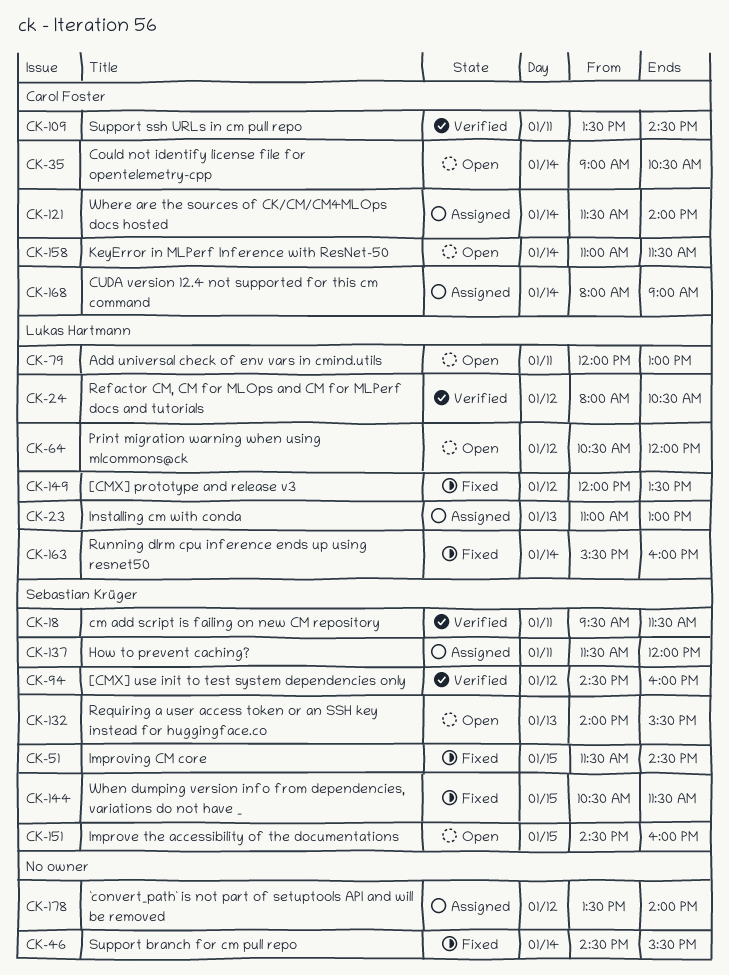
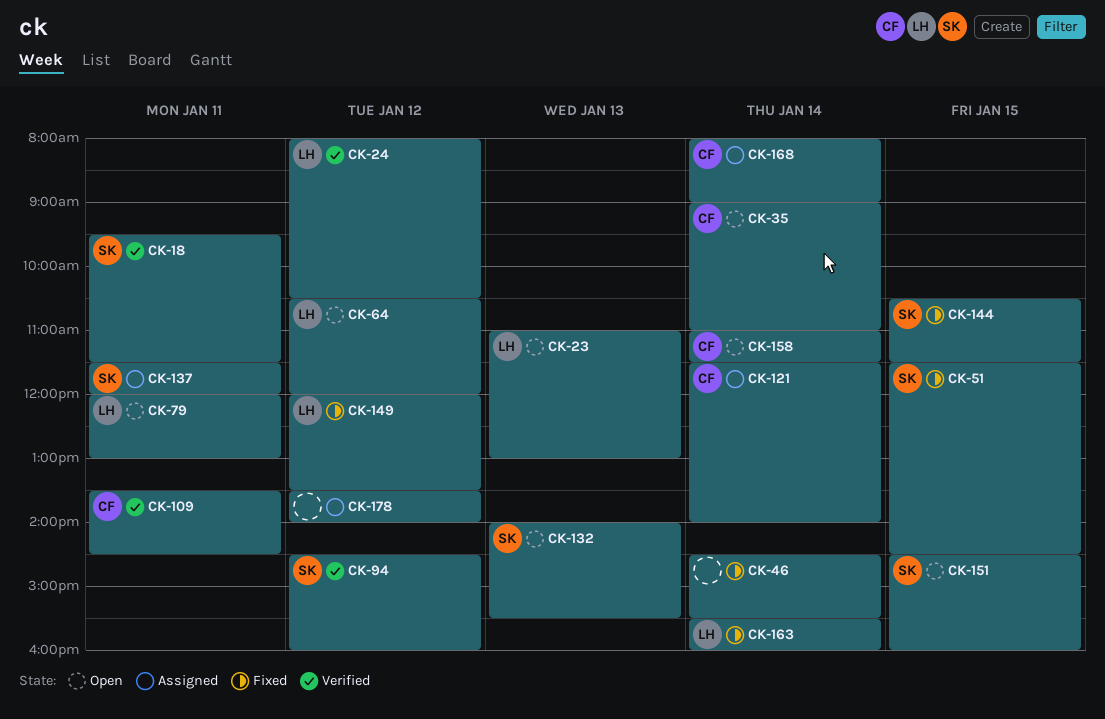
CK-23, status: Assigned -> Open
CK-35, ends: 10:30 -> 11:00

